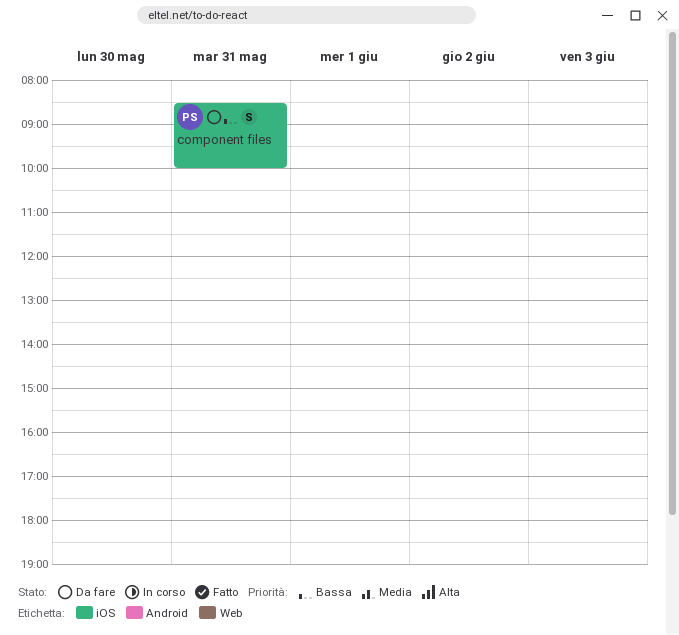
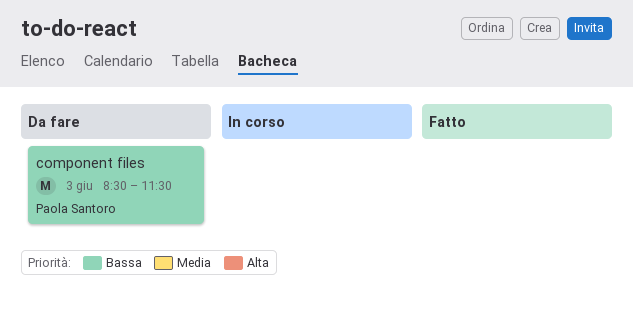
component files, estimate: S -> M
component files, day: May 31 -> Jun 3
component files, ends: 10:00 -> 11:30

